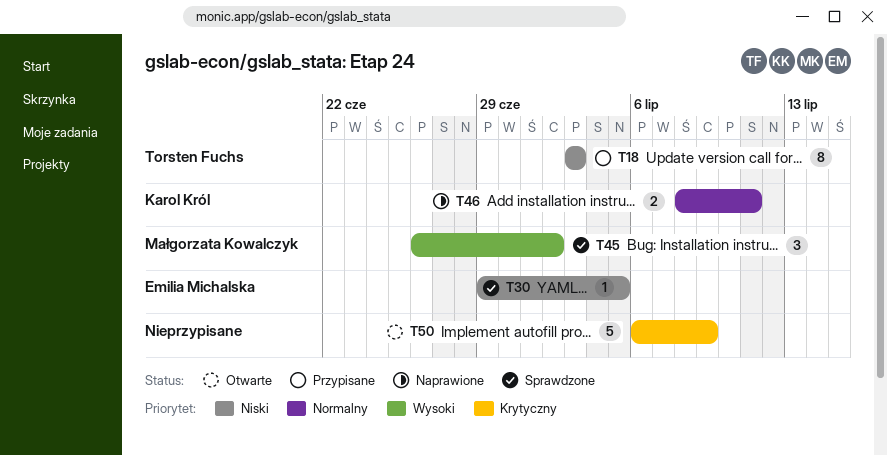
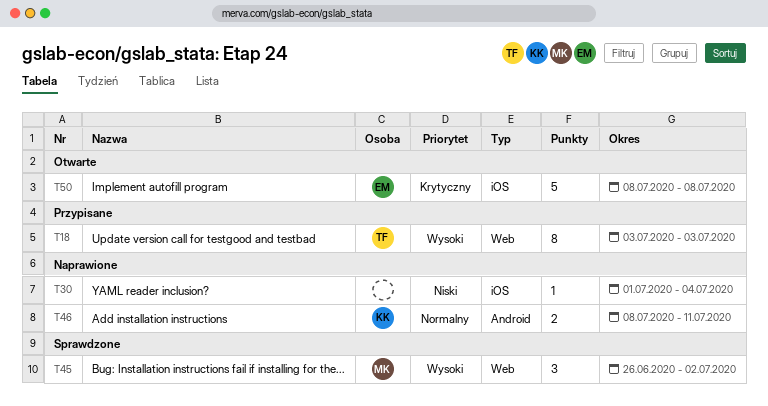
T18, priority: Niski -> Wysoki
T30, status: Sprawdzone -> Naprawione
T30, owner: Emilia Michalska -> none
T30, start: Jun 29 -> Jul 1
T30, due: Jul 5 -> Jul 4
T50, owner: none -> Emilia Michalska
T50, start: Jul 6 -> Jul 8
T50, due: Jul 9 -> Jul 8

